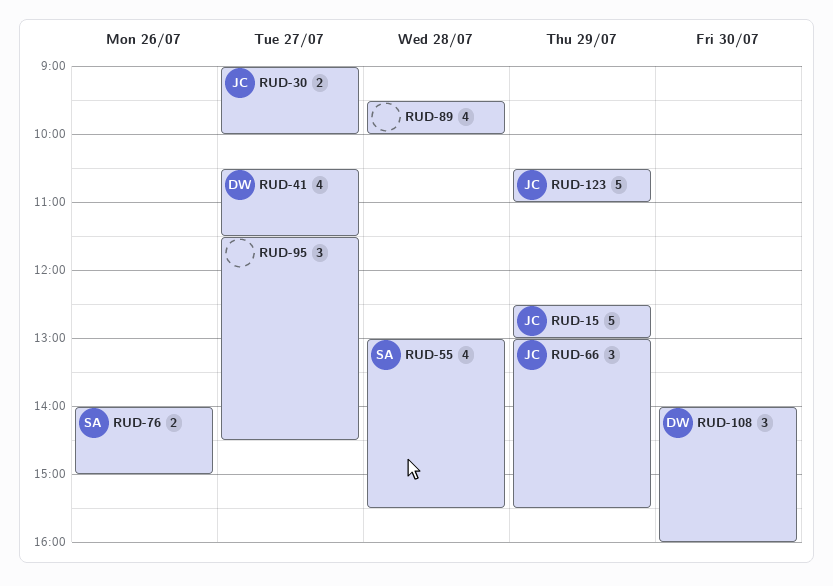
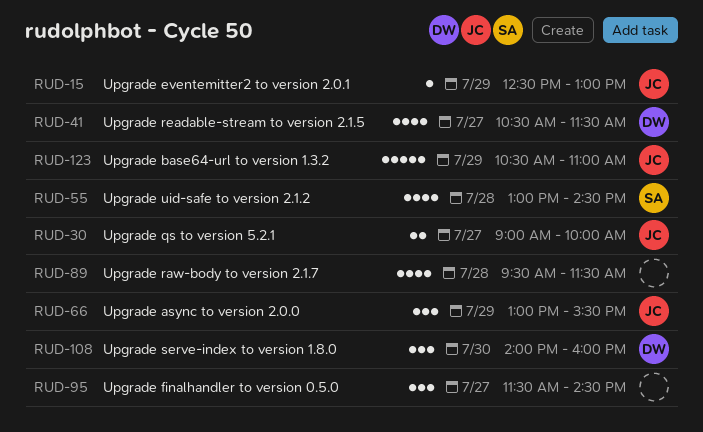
RUD-15, estimate: 5 -> 1
RUD-55, ends: 15:30 -> 14:30
RUD-76: present -> none
RUD-89, ends: 10:00 -> 11:30

